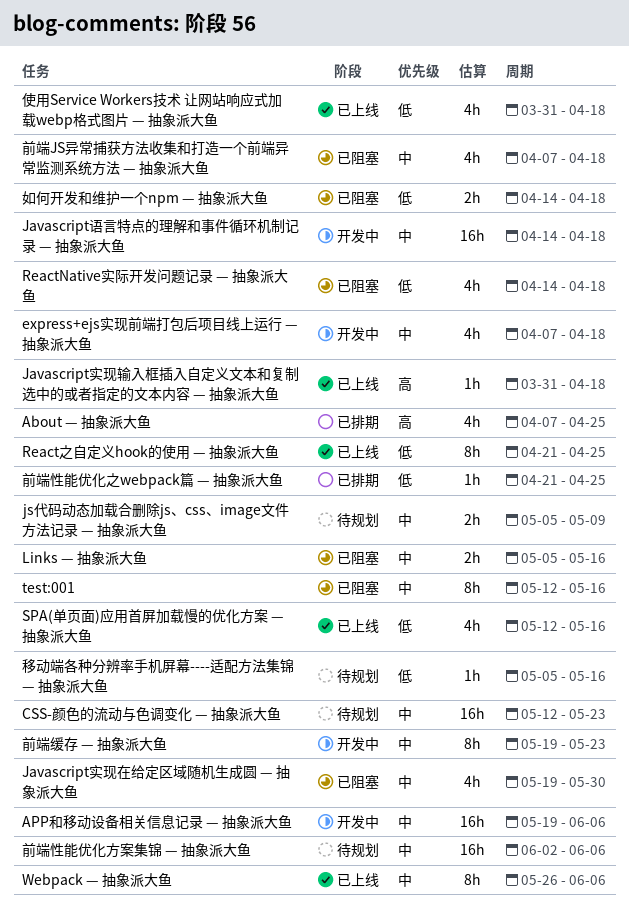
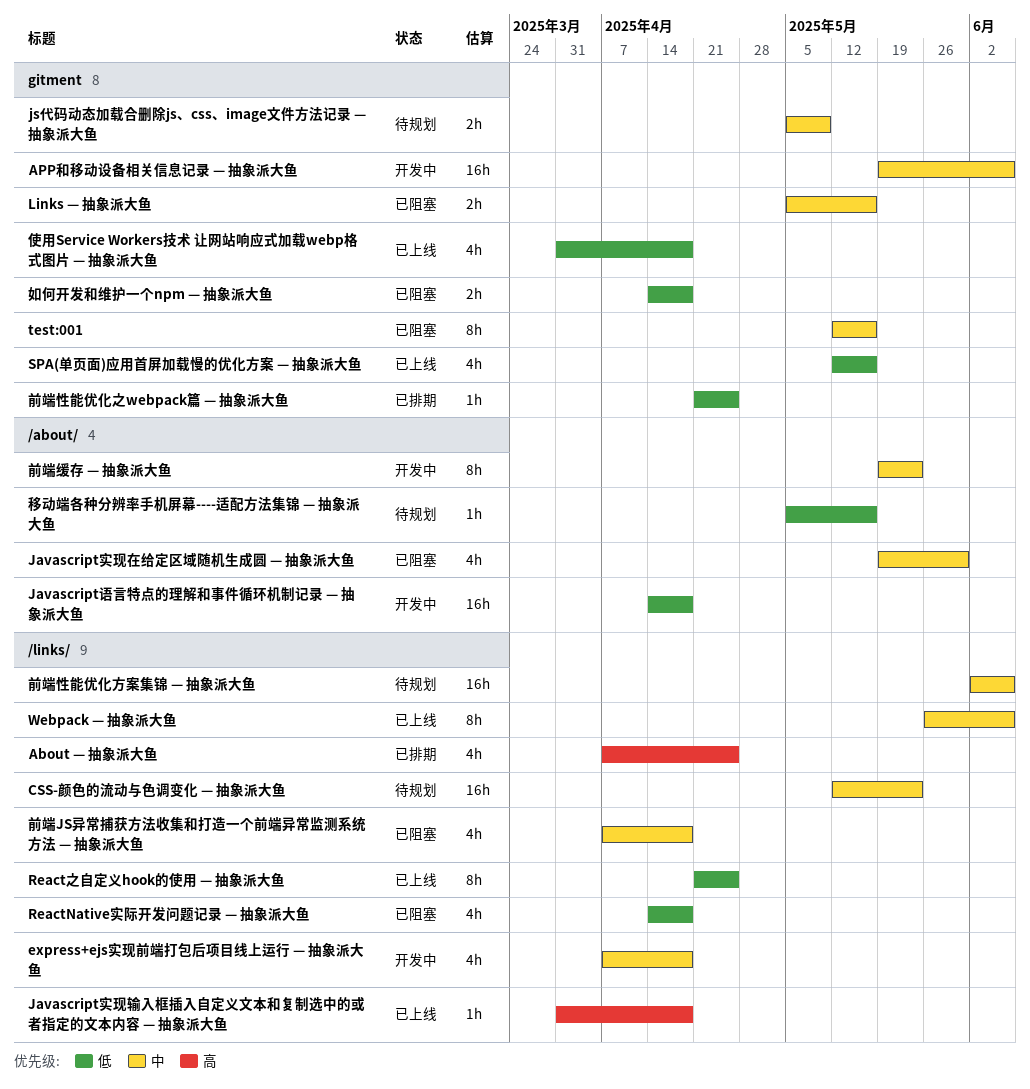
Javascript语言特点的理解和事件循环机制记录 — 抽象派大鱼, priority: 中 -> 低

